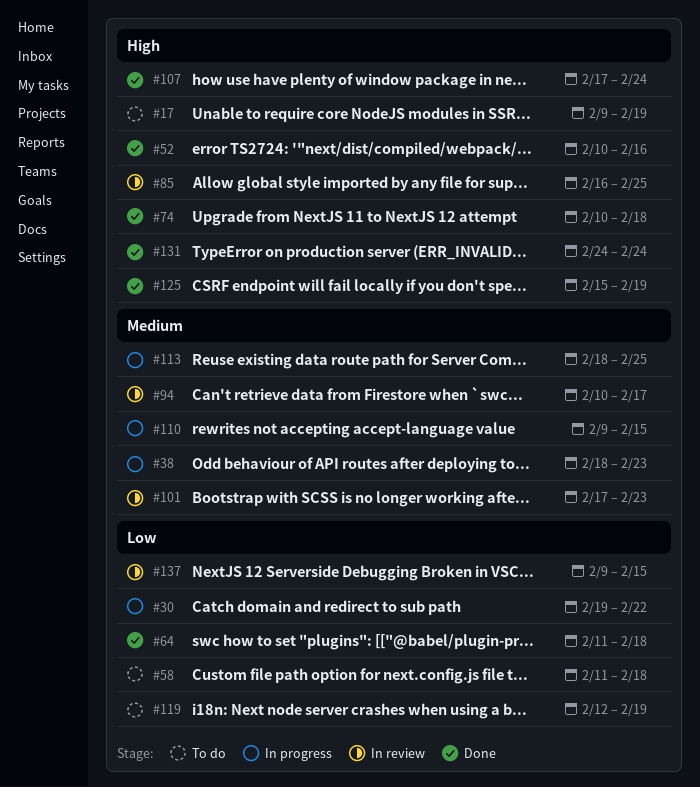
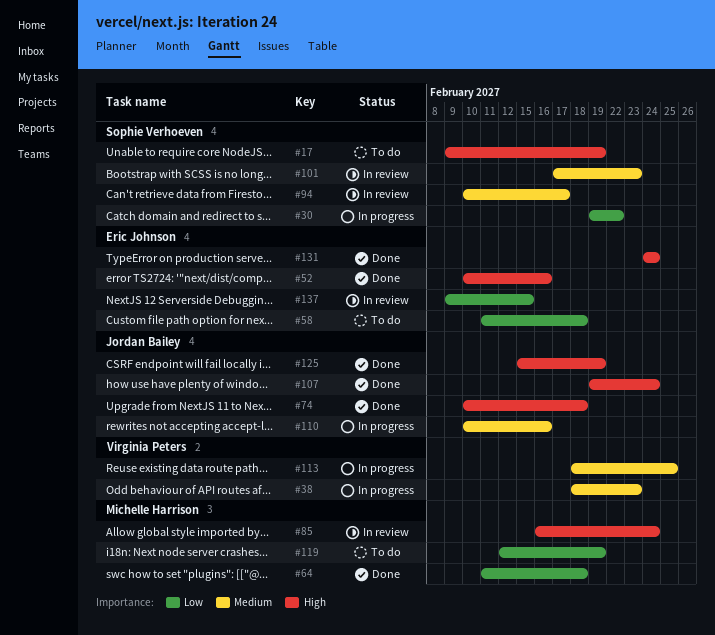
#85, due: Feb 25 -> Feb 24
#107, start: Feb 17 -> Feb 19
#110, start: Feb 9 -> Feb 10
#110, due: Feb 15 -> Feb 16

